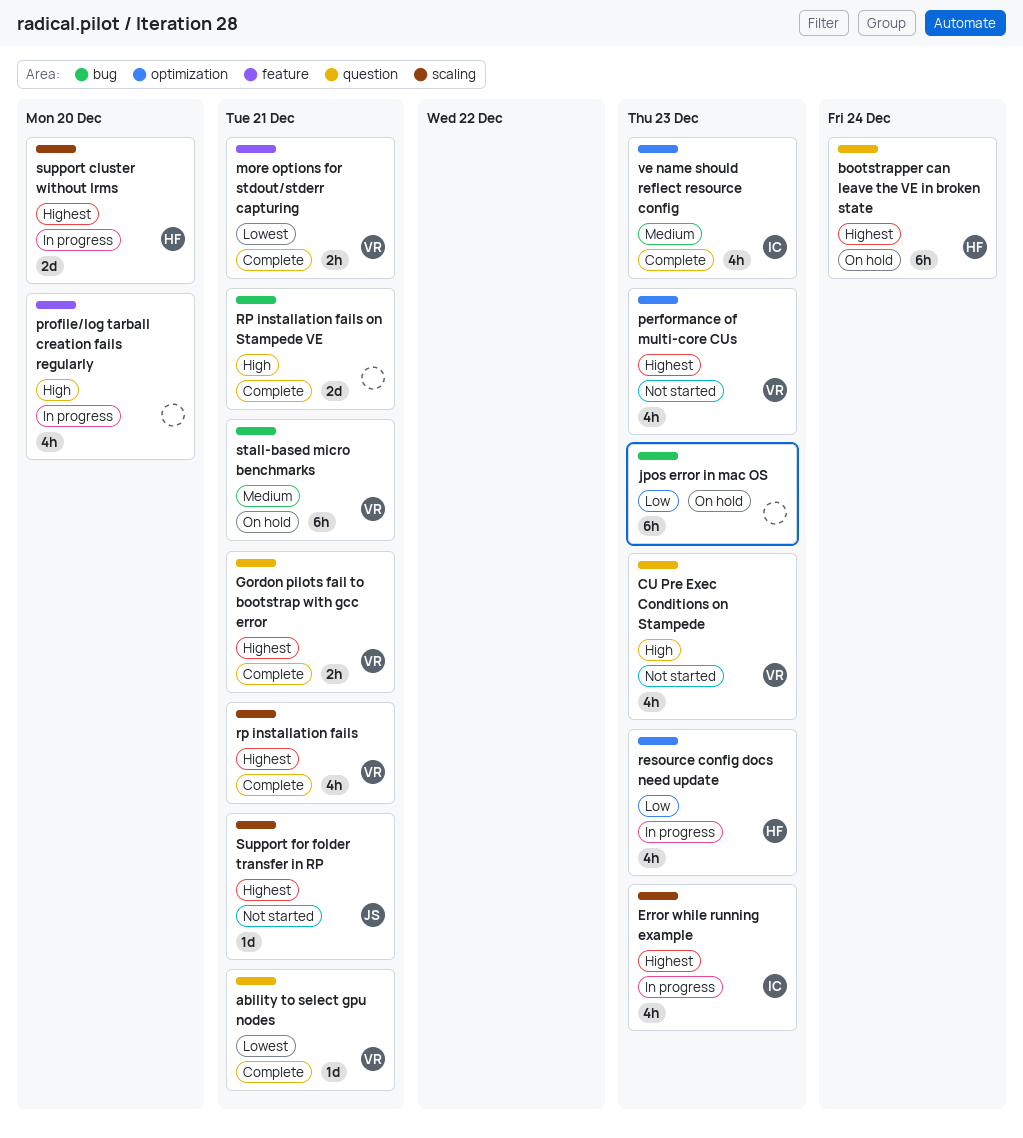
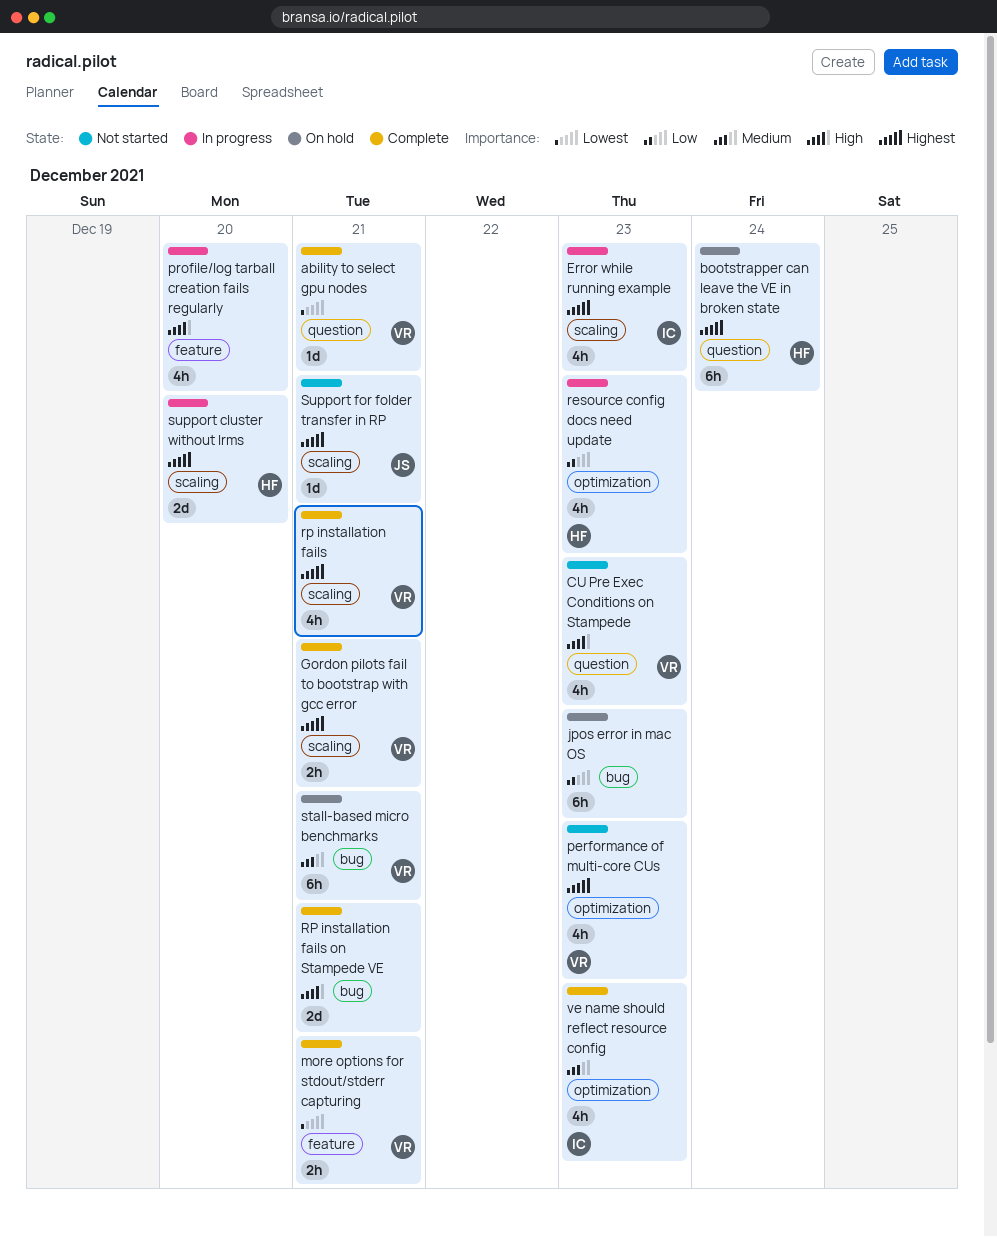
Gordon pilots fail to bootstrap with gcc error, label: question -> scaling

